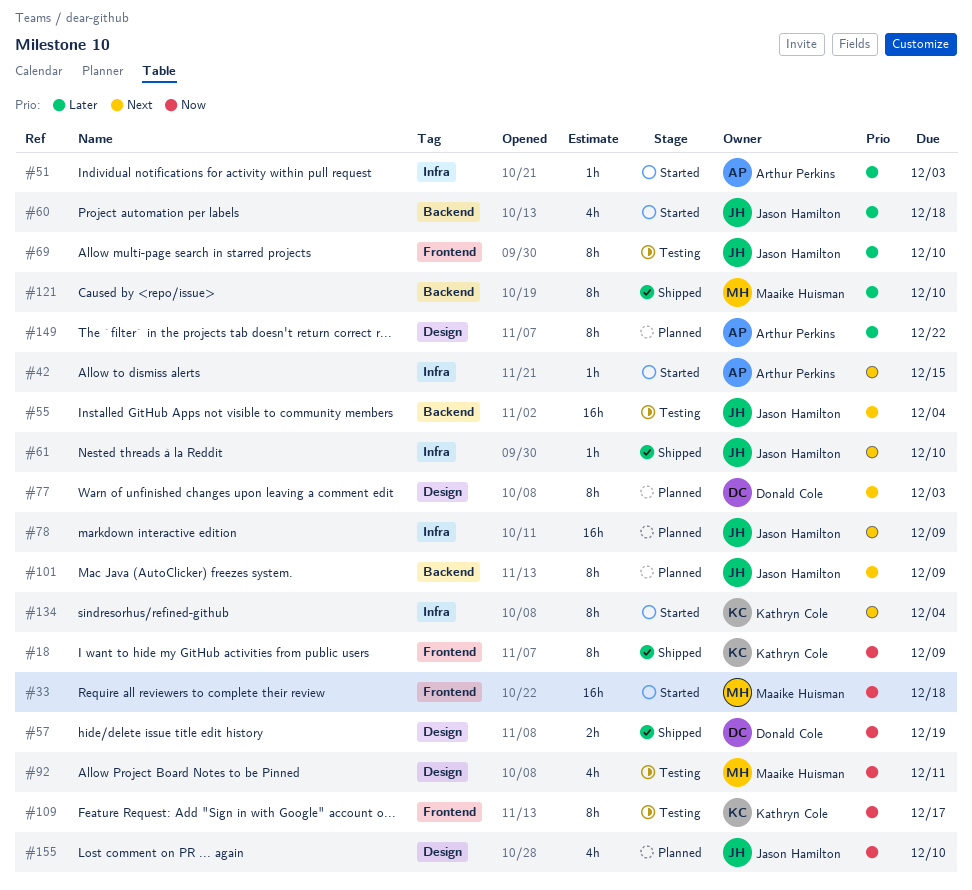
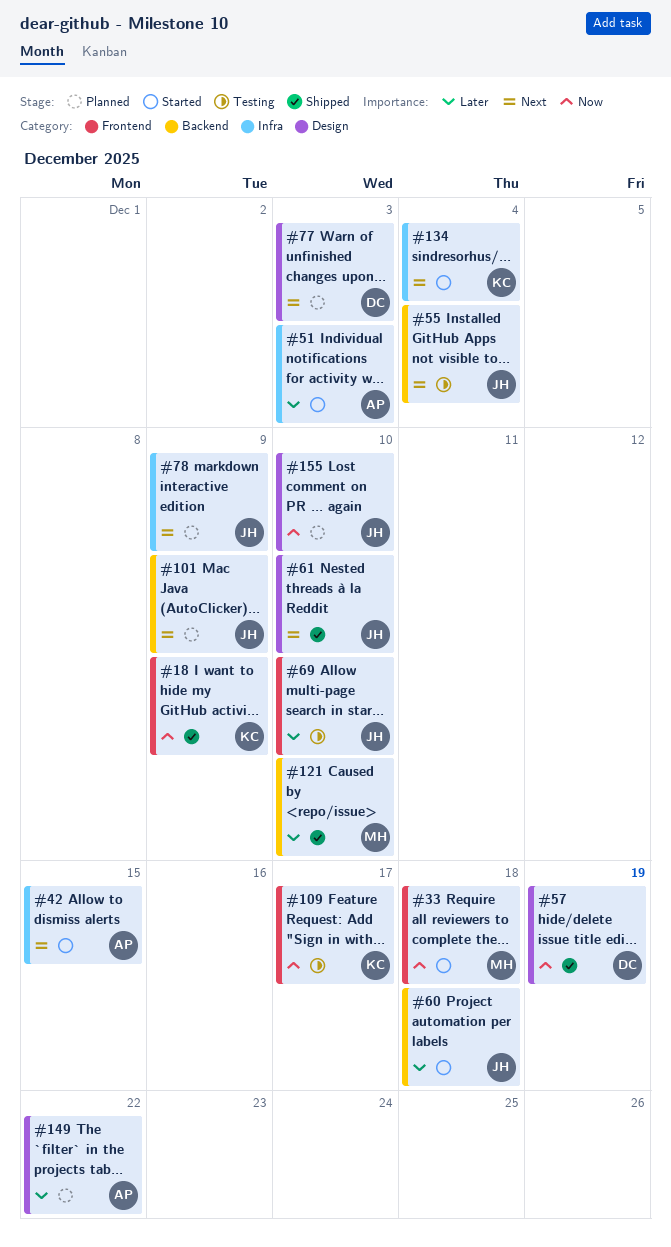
#61, label: Infra -> Design
#92: present -> none

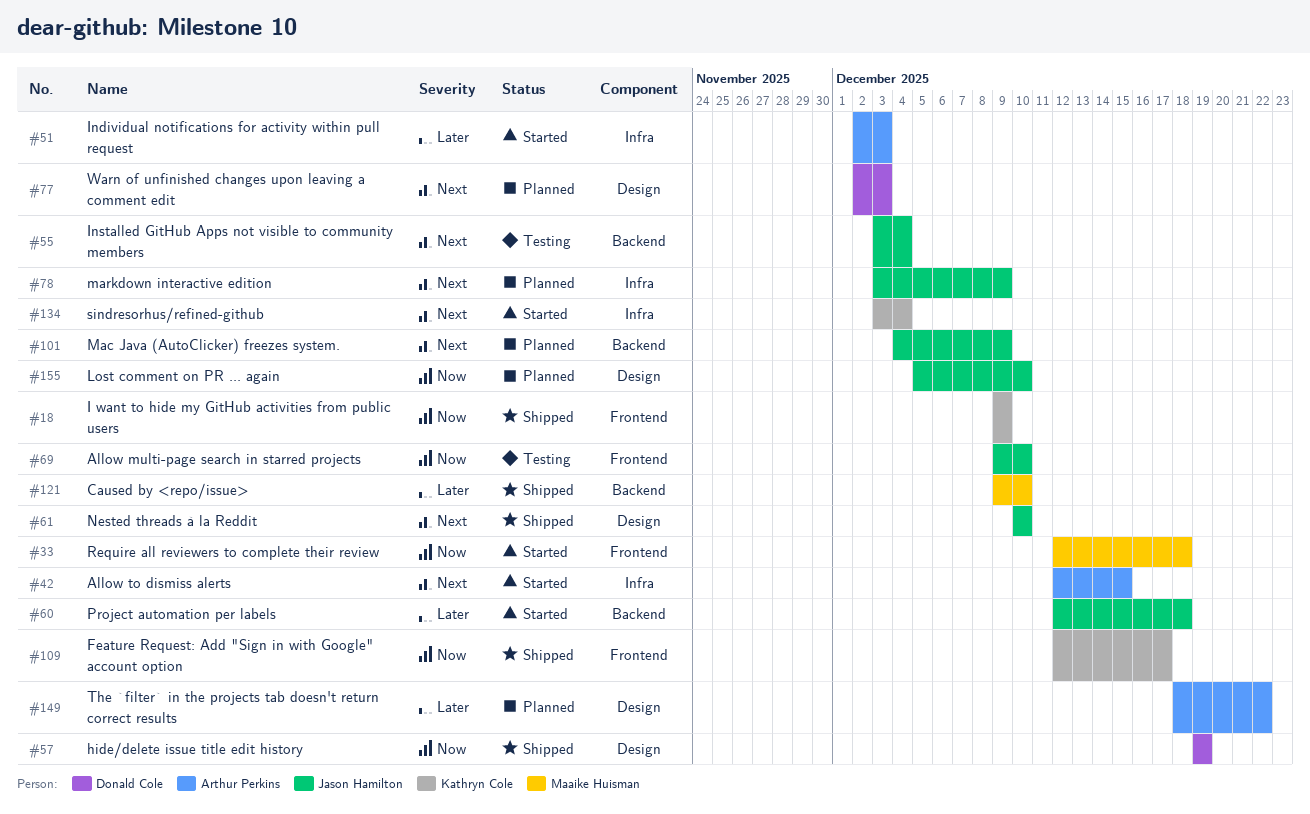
#69, priority: Later -> Now
#109, status: Testing -> Shipped

